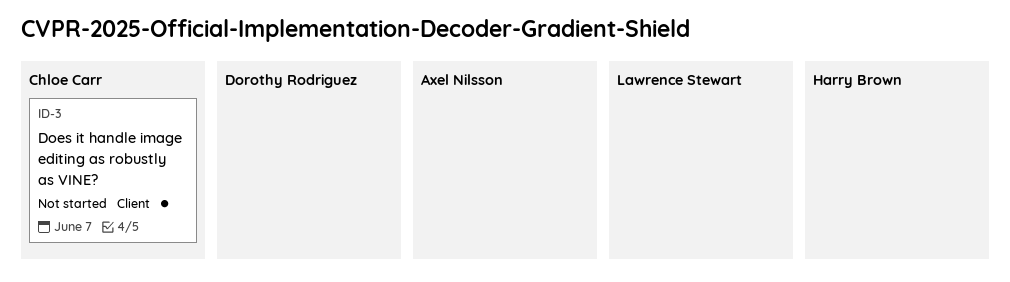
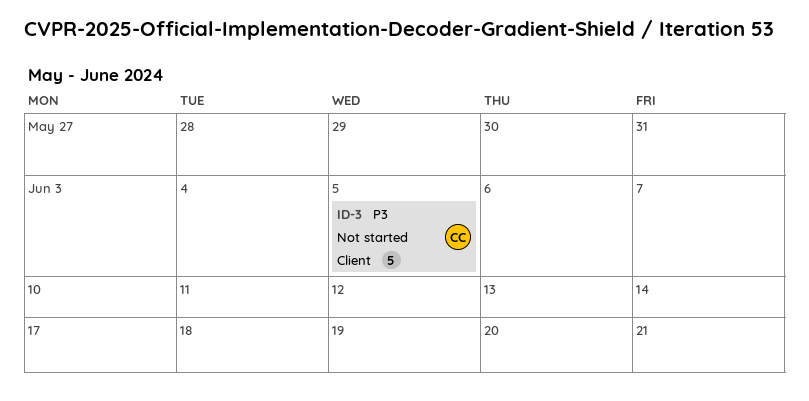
ID-3, estimate: 1 -> 5
ID-3, due: Jun 7 -> Jun 5

